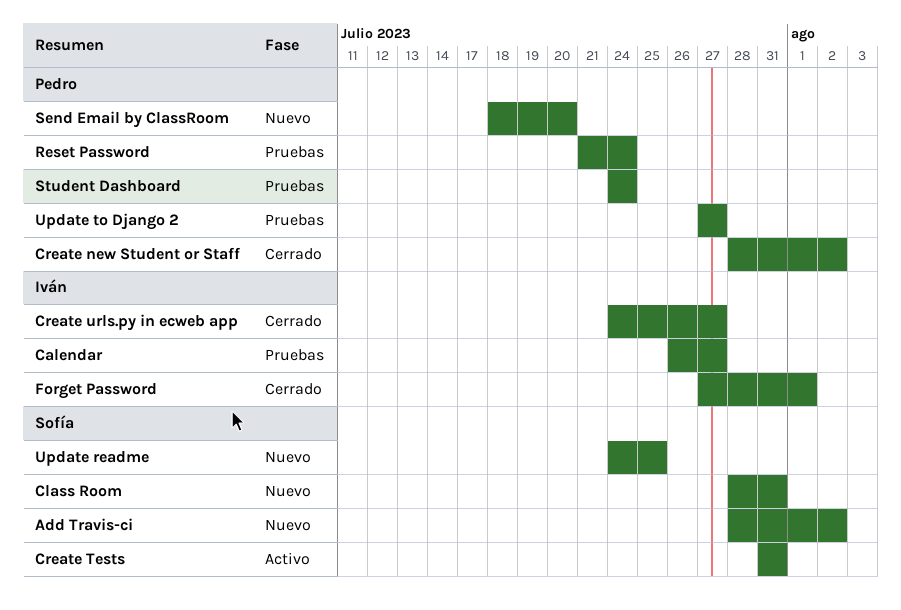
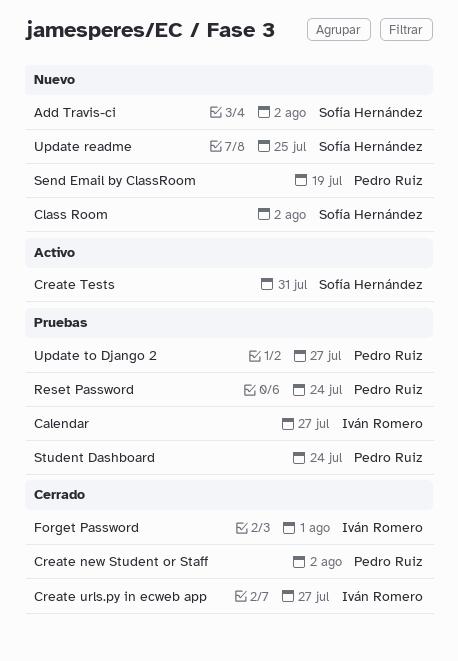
Class Room, due: Jul 31 -> Aug 2
Send Email by ClassRoom, due: Jul 20 -> Jul 19

